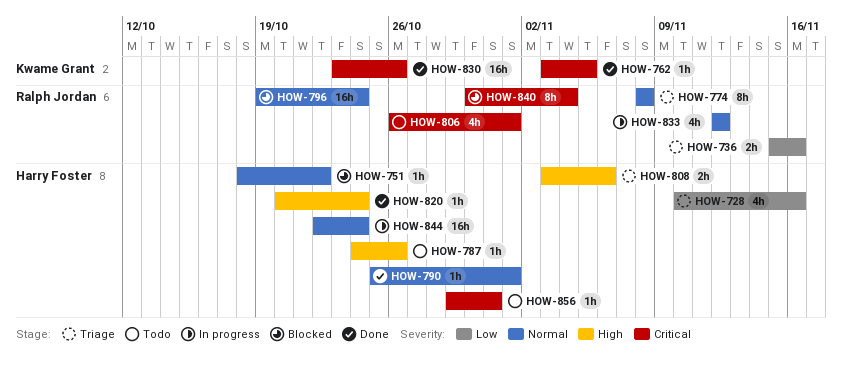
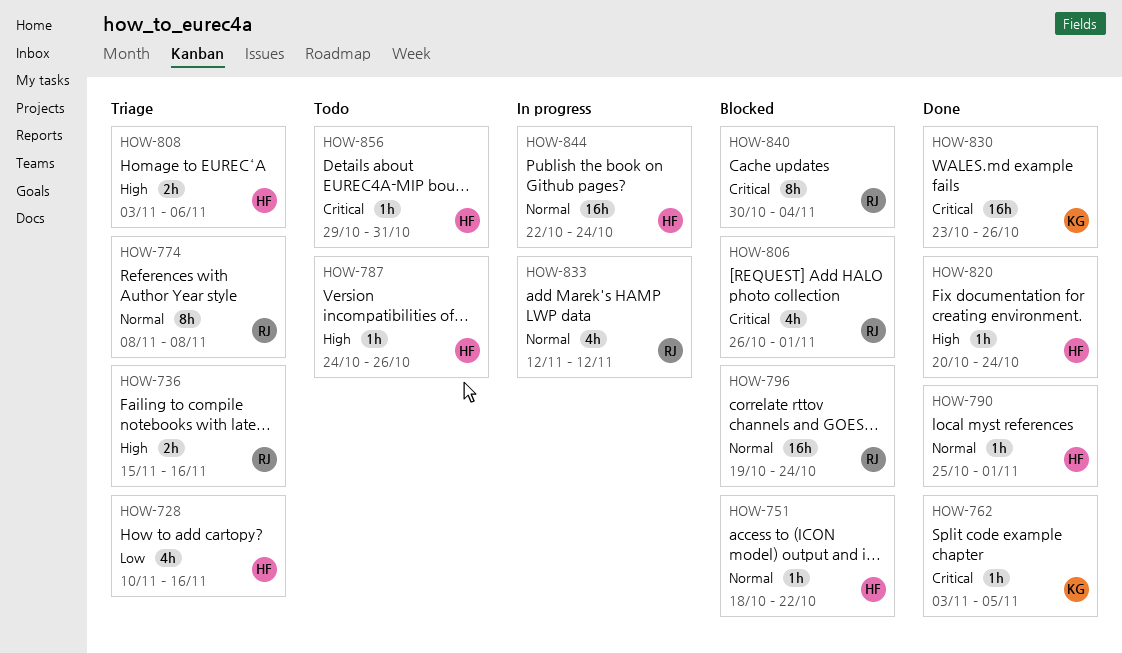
HOW-736, priority: Low -> High
HOW-806, status: Todo -> Blocked

